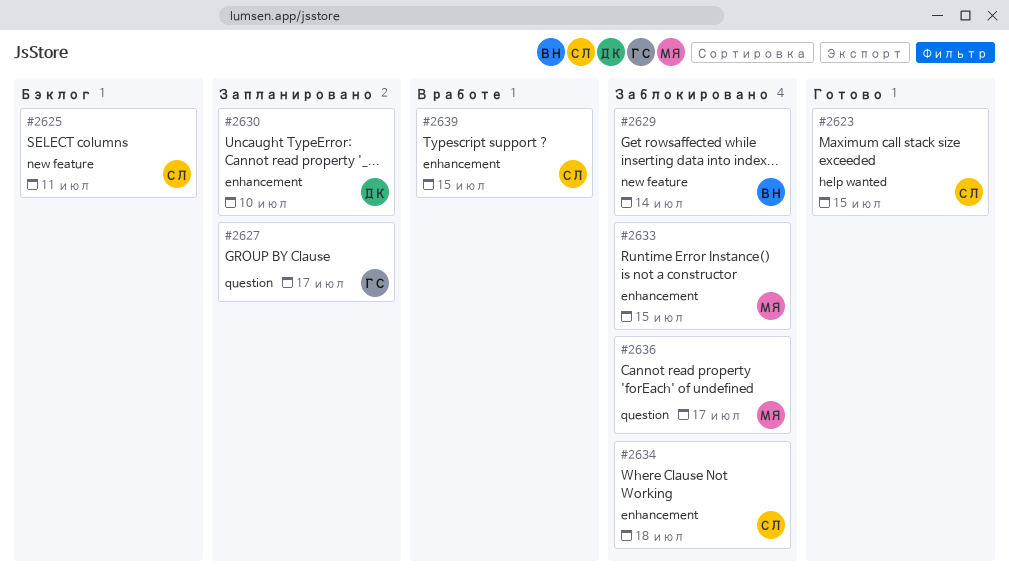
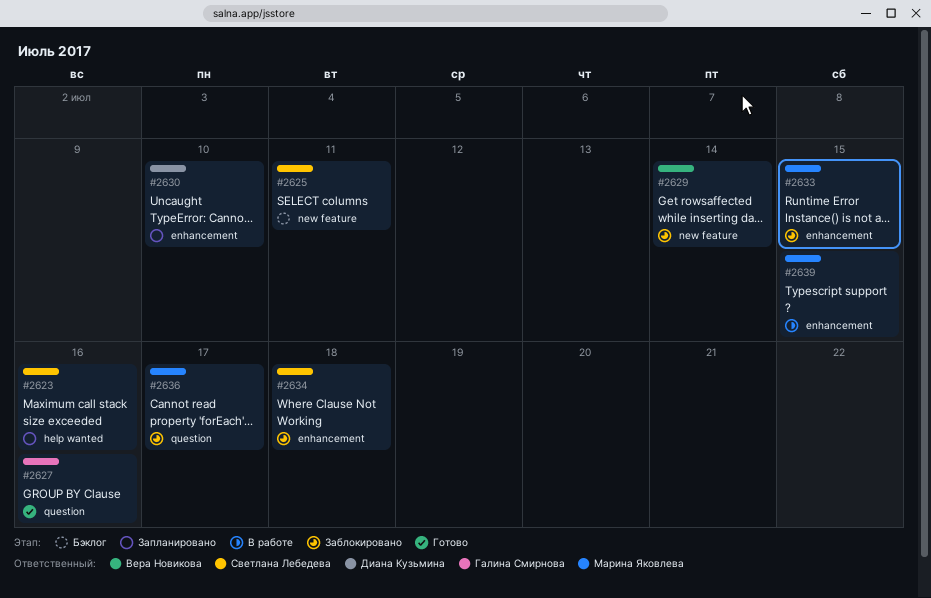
#2623, status: Готово -> Запланировано
#2623, due: Jul 15 -> Jul 16
#2627, status: Запланировано -> Готово
#2627, due: Jul 17 -> Jul 16
#2639, owner: Светлана Лебедева -> Марина Яковлева

